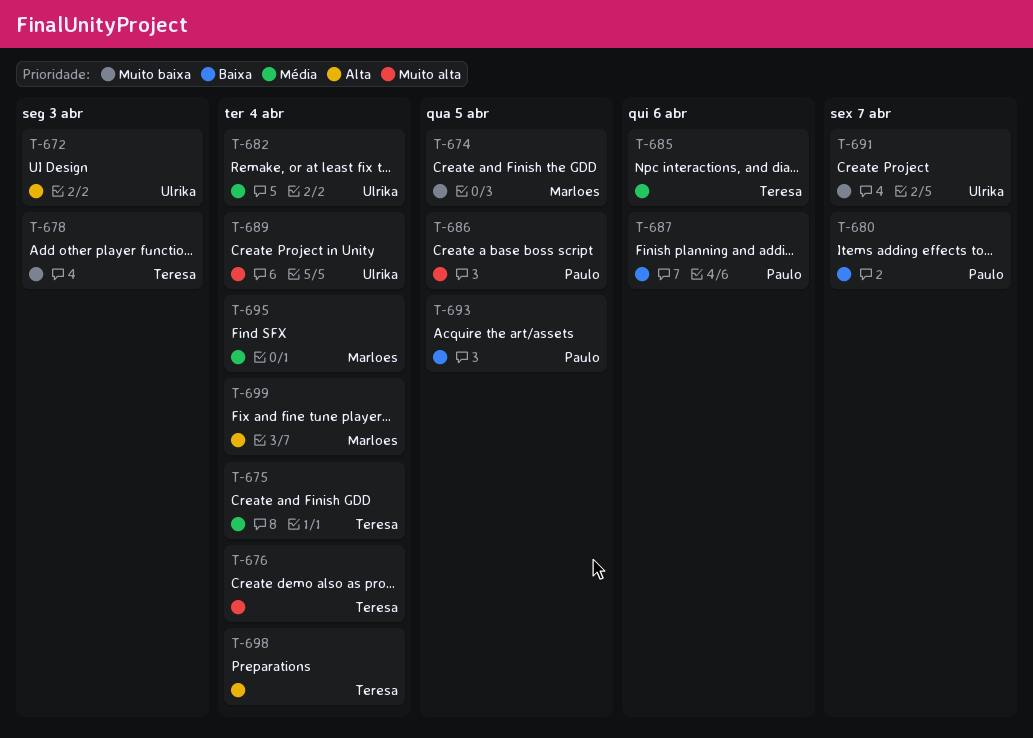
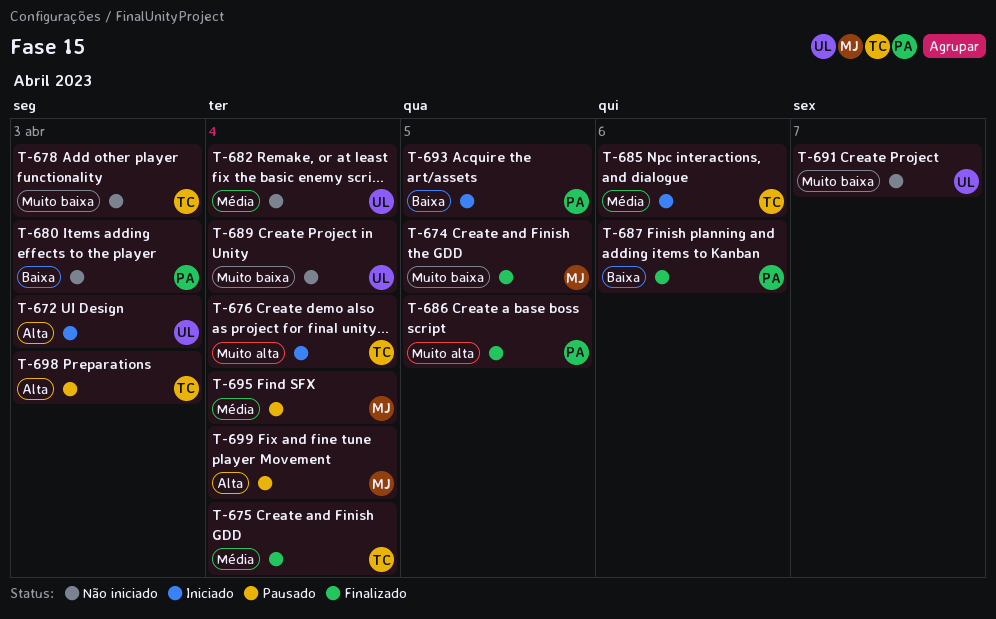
T-680, due: Apr 7 -> Apr 3
T-689, priority: Muito alta -> Muito baixa
T-698, due: Apr 4 -> Apr 3

